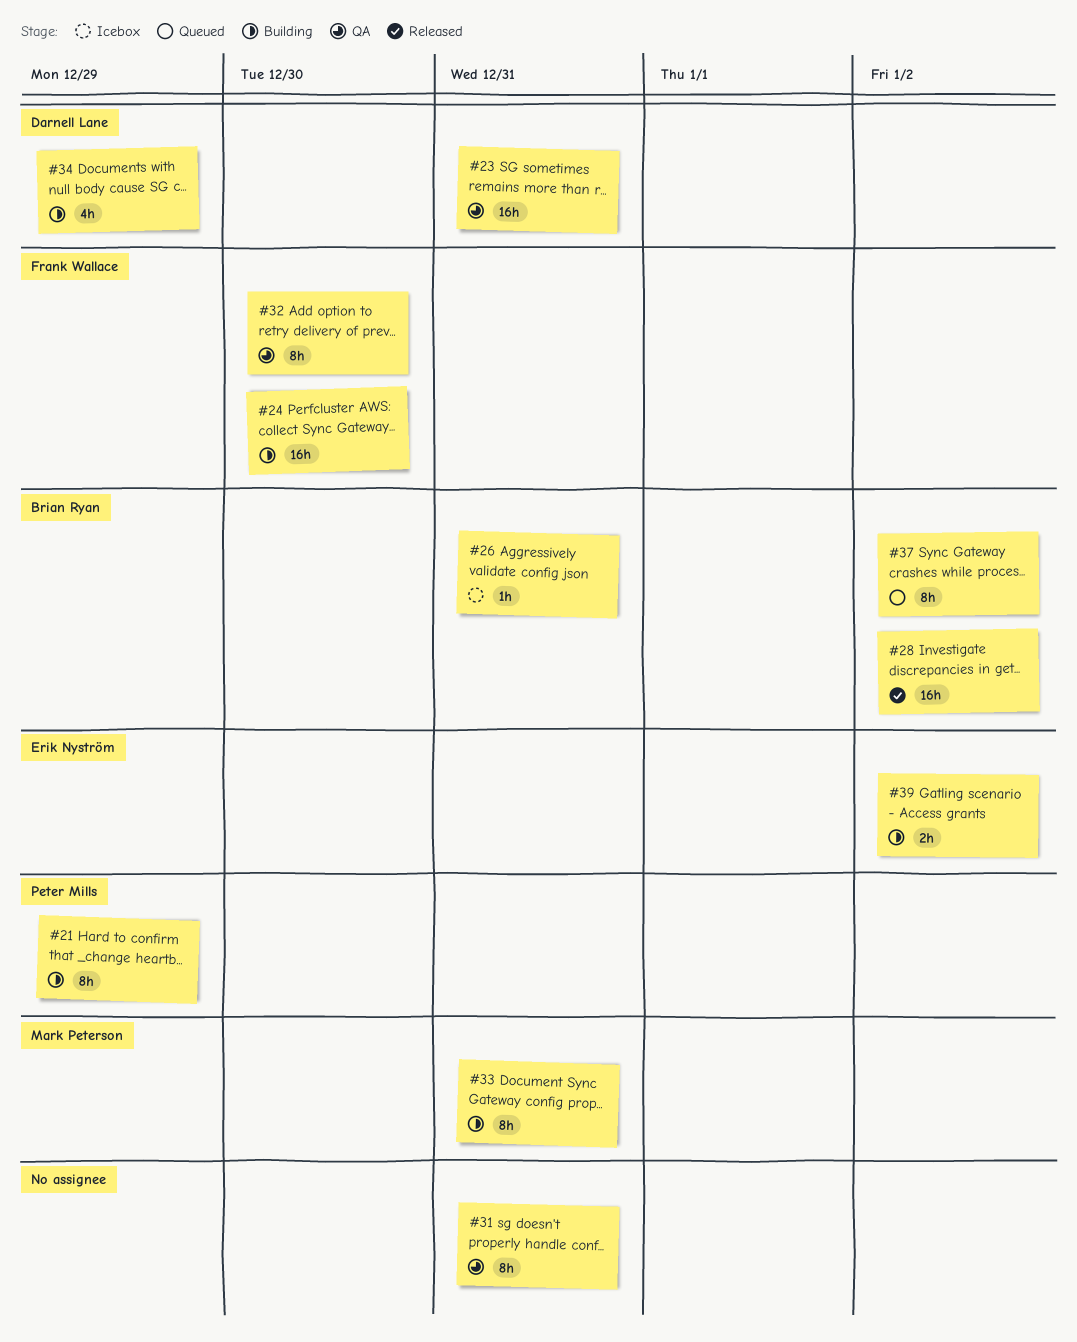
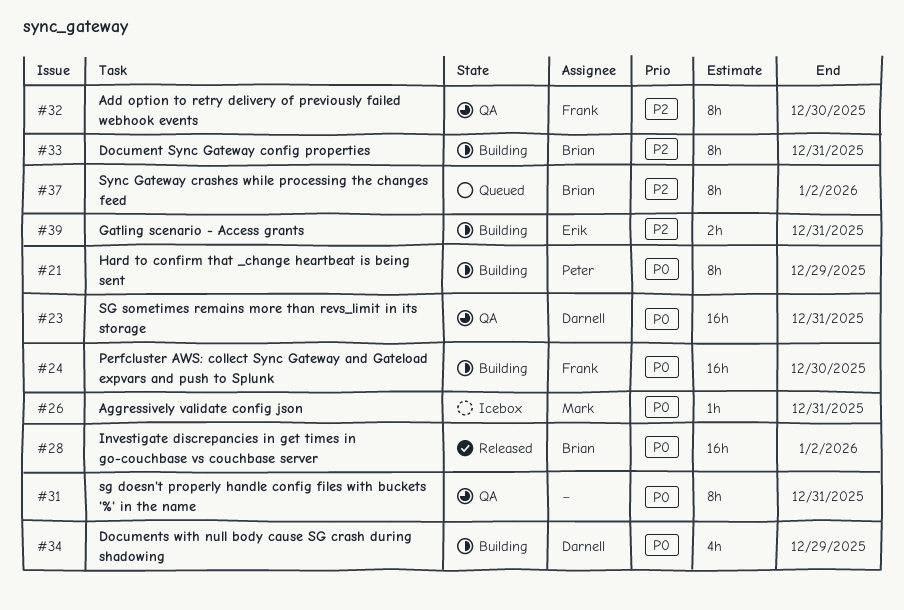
#26, owner: Brian Ryan -> Mark Peterson
#33, owner: Mark Peterson -> Brian Ryan
#39, due: Jan 2 -> Dec 31

